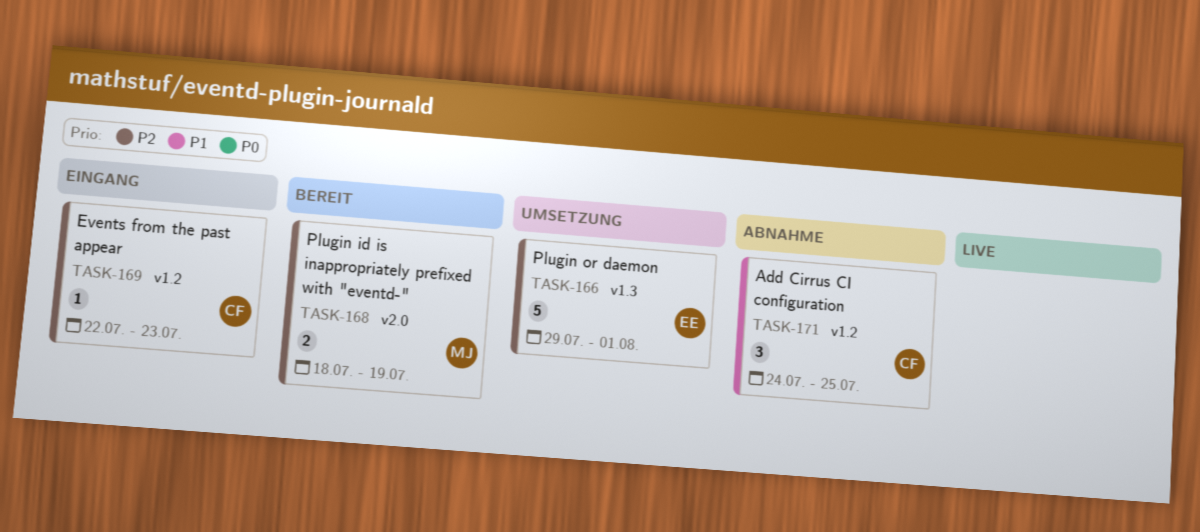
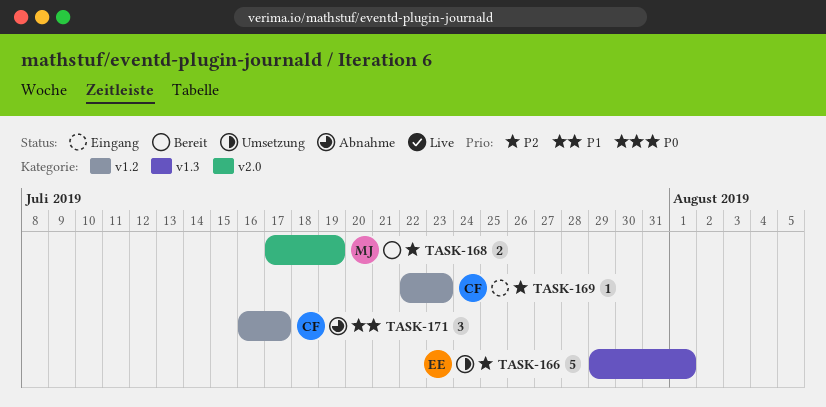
TASK-168, start: Jul 18 -> Jul 17
TASK-171, start: Jul 24 -> Jul 16
TASK-171, due: Jul 25 -> Jul 17

